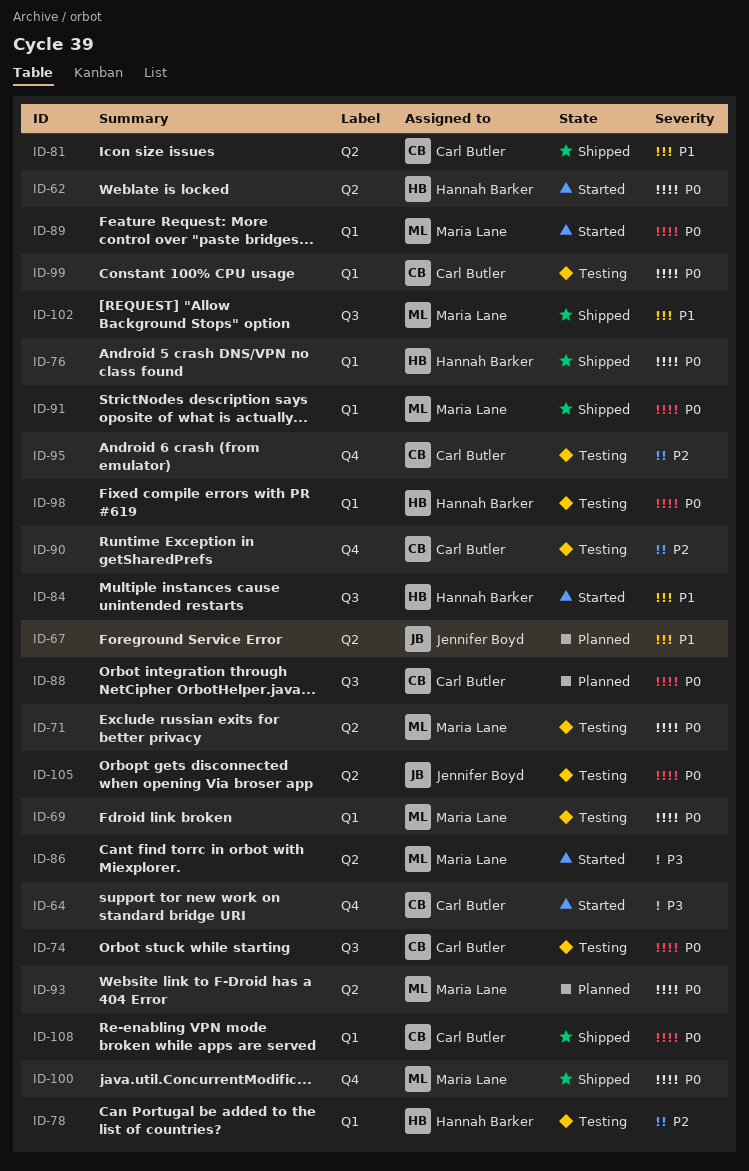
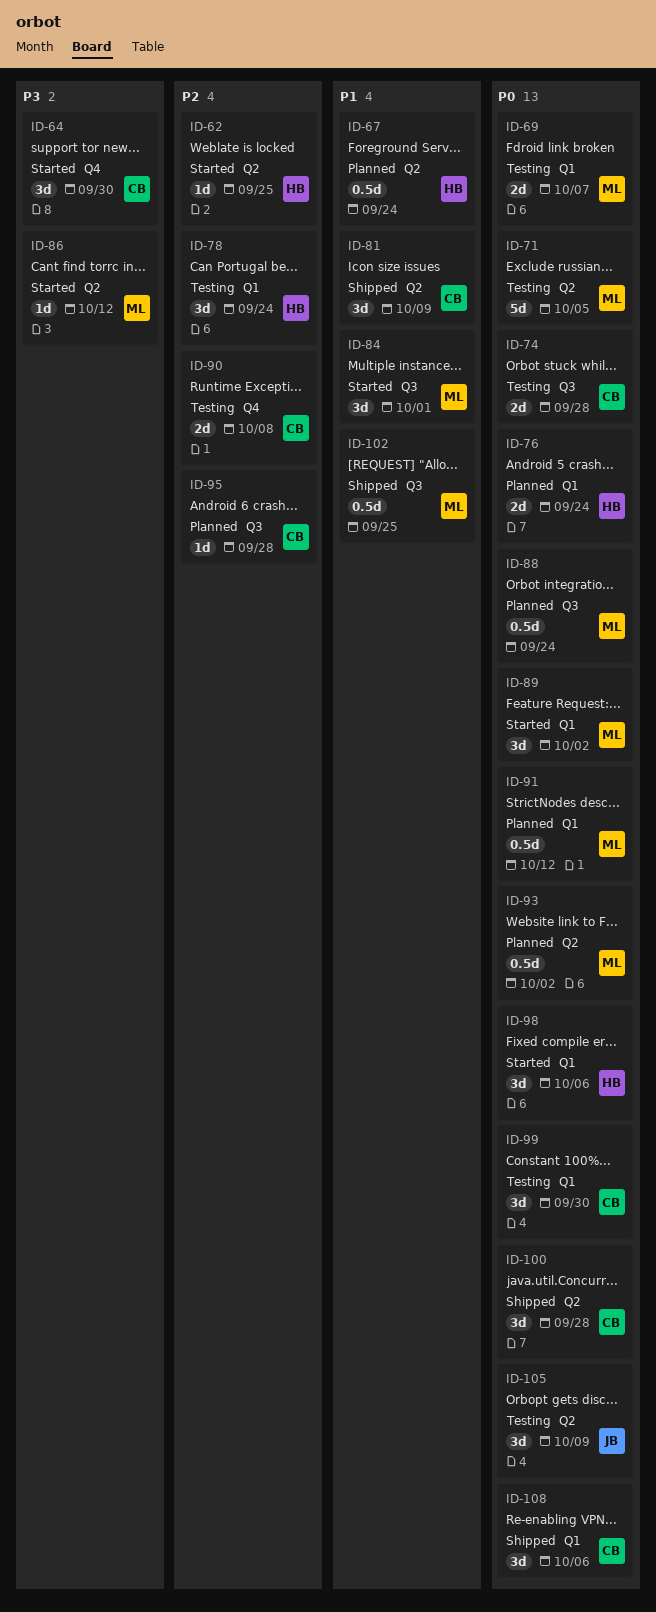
ID-62, priority: P0 -> P2
ID-67, owner: Jennifer Boyd -> Hannah Barker
ID-76, status: Shipped -> Planned
ID-84, owner: Hannah Barker -> Maria Lane
ID-88, owner: Carl Butler -> Maria Lane
ID-91, status: Shipped -> Planned
ID-95, status: Testing -> Planned
ID-95, label: Q4 -> Q3
ID-98, status: Testing -> Started
ID-100, owner: Maria Lane -> Carl Butler
ID-100, label: Q4 -> Q2

